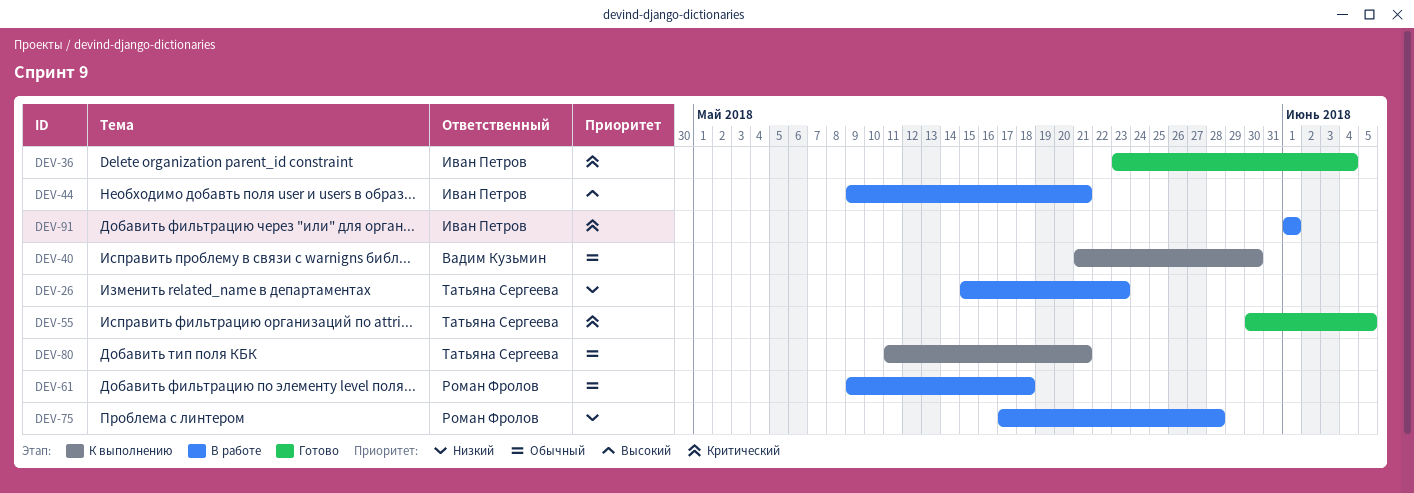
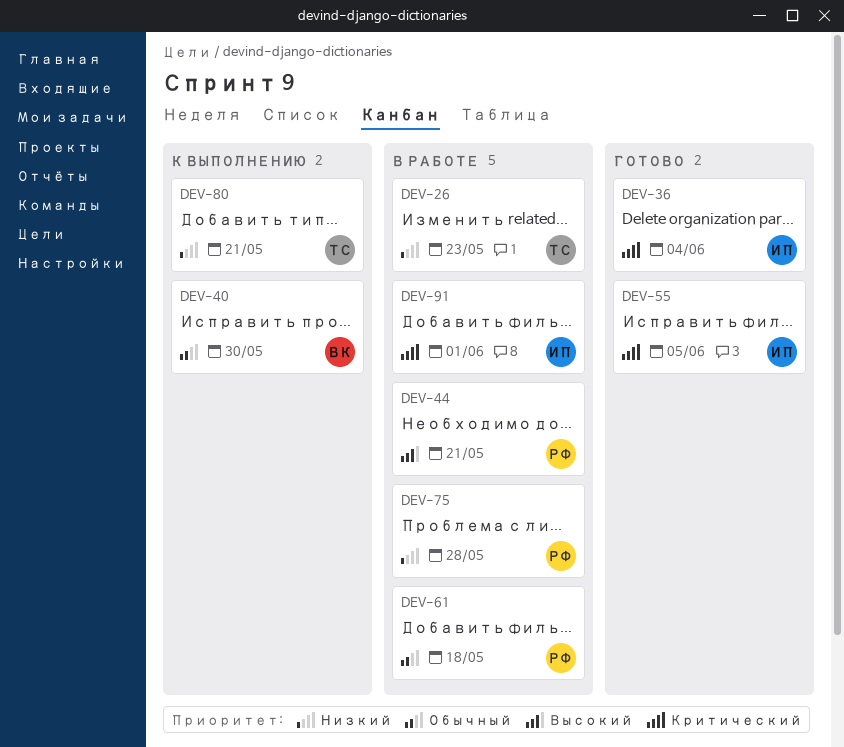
DEV-44, owner: Иван Петров -> Роман Фролов
DEV-55, owner: Татьяна Сергеева -> Иван Петров
DEV-80, priority: Обычный -> Низкий

